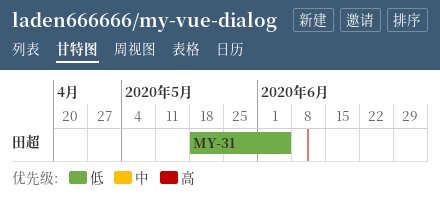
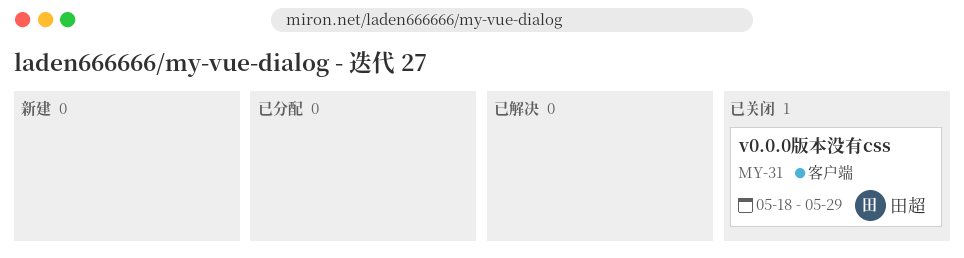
MY-31, due: Jun 5 -> May 29

